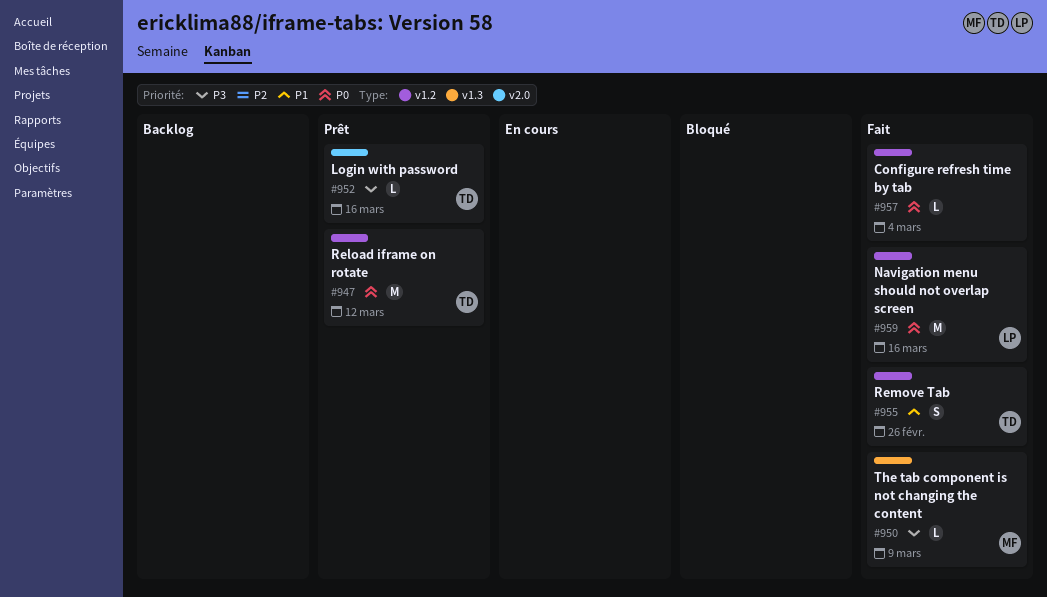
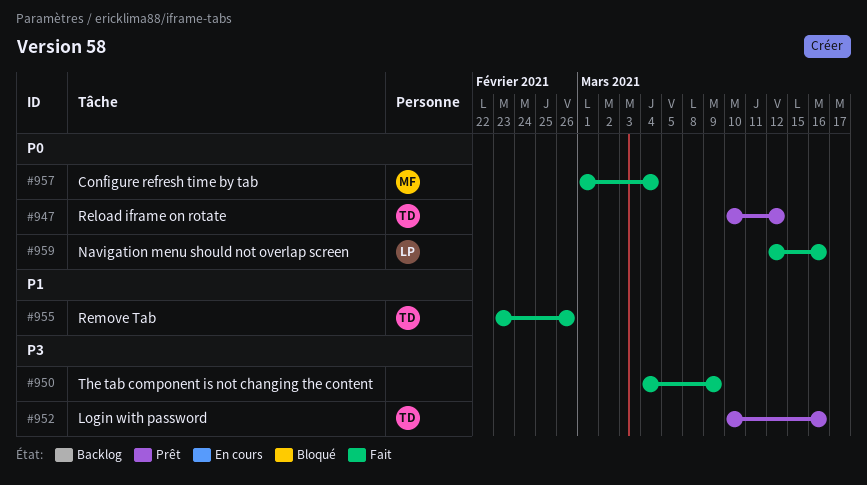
#950, owner: MF -> none
#957, owner: none -> MF

